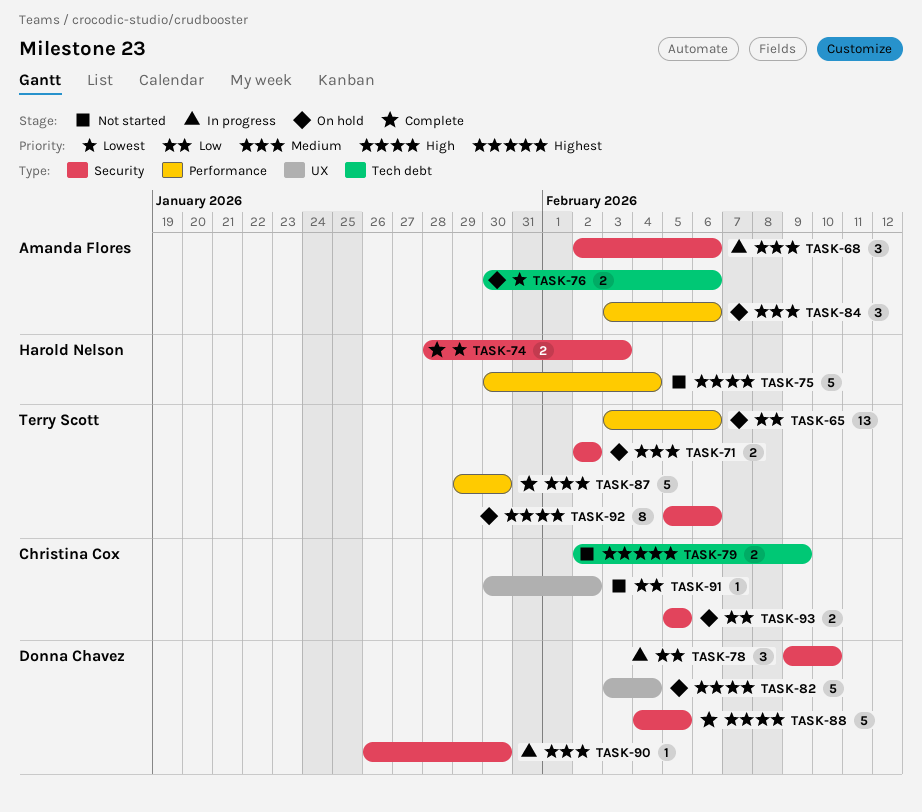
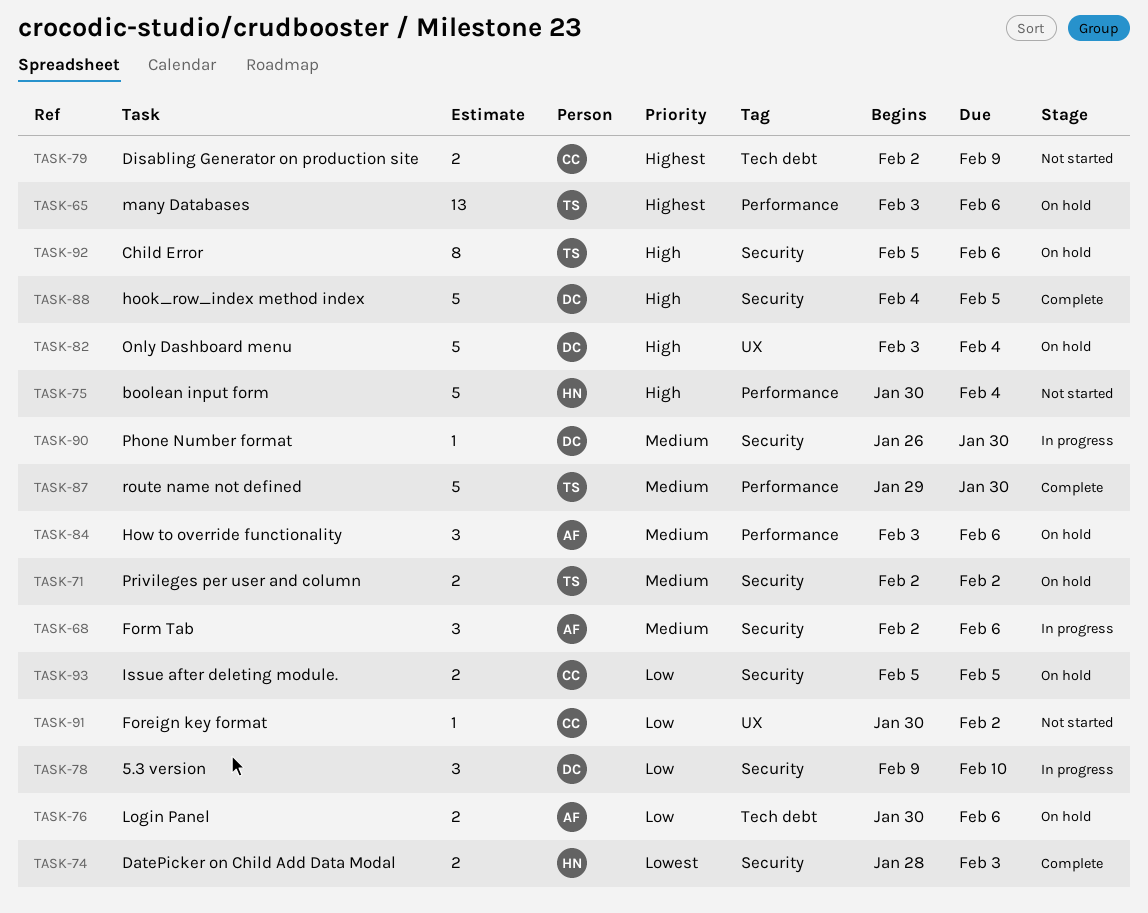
TASK-65, priority: Low -> Highest
TASK-76, priority: Lowest -> Low

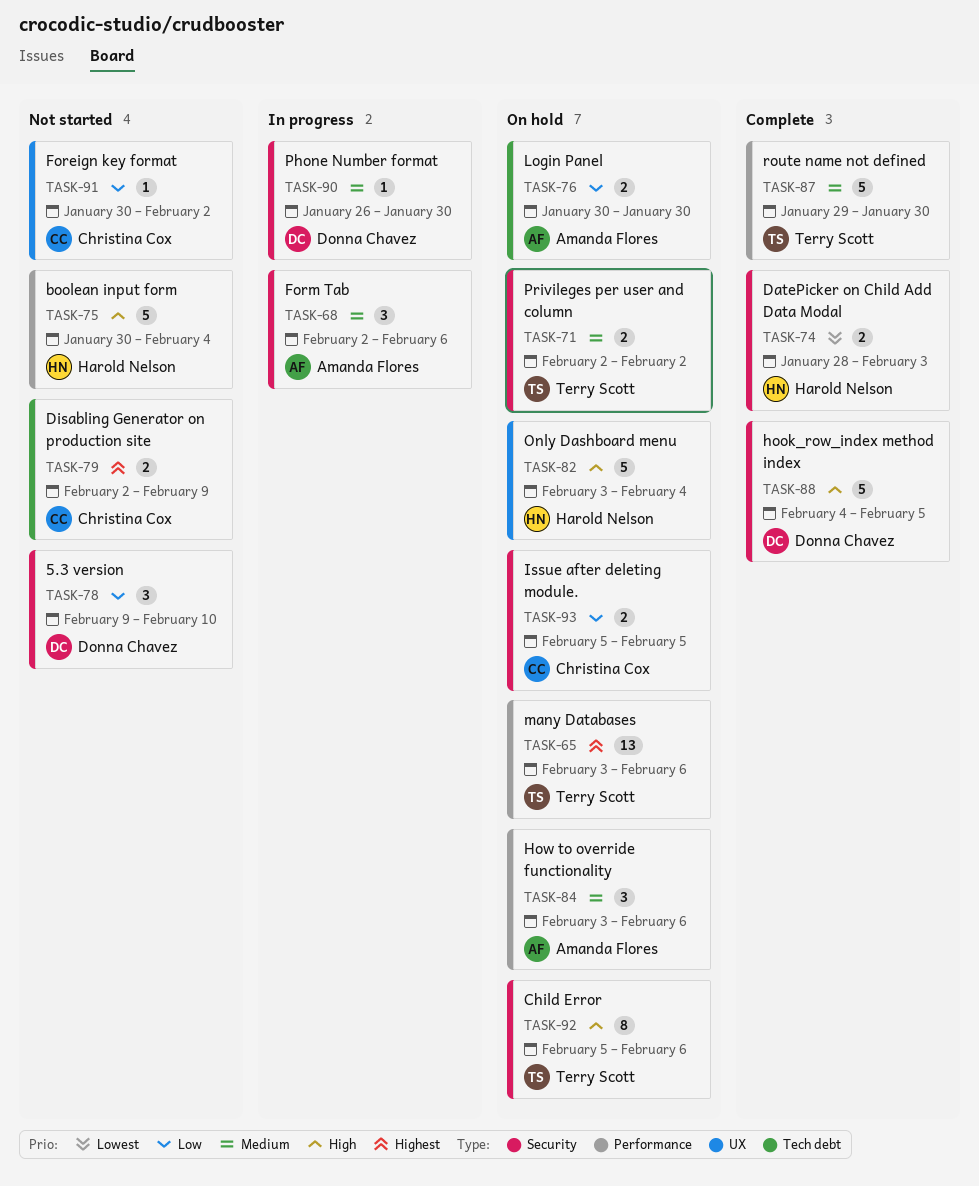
TASK-76, due: Feb 6 -> Jan 30
TASK-78, status: In progress -> Not started
TASK-82, owner: Donna Chavez -> Harold Nelson

